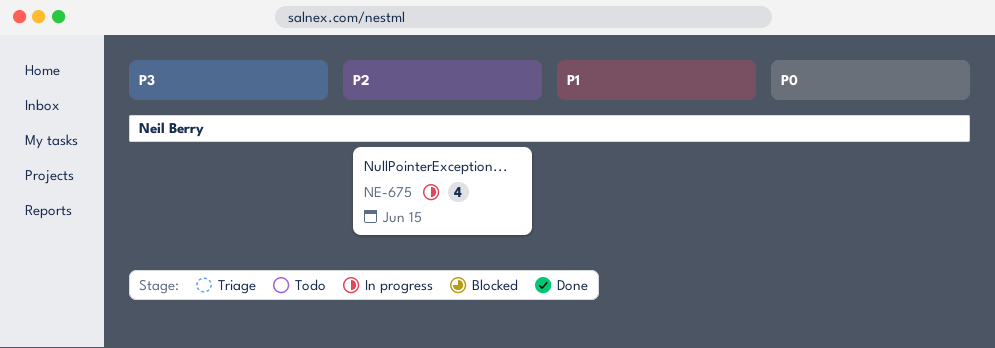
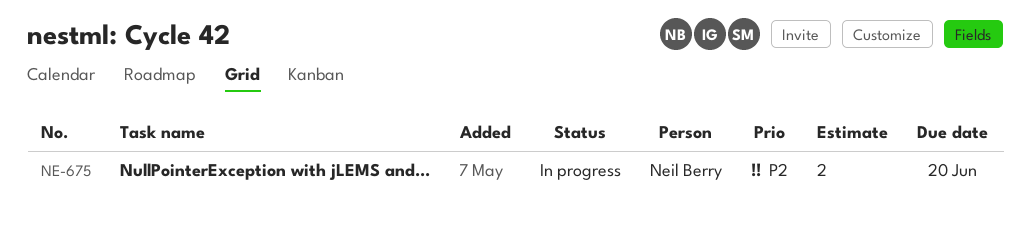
NE-675, estimate: 4 -> 2
NE-675, due: Jun 15 -> Jun 20

